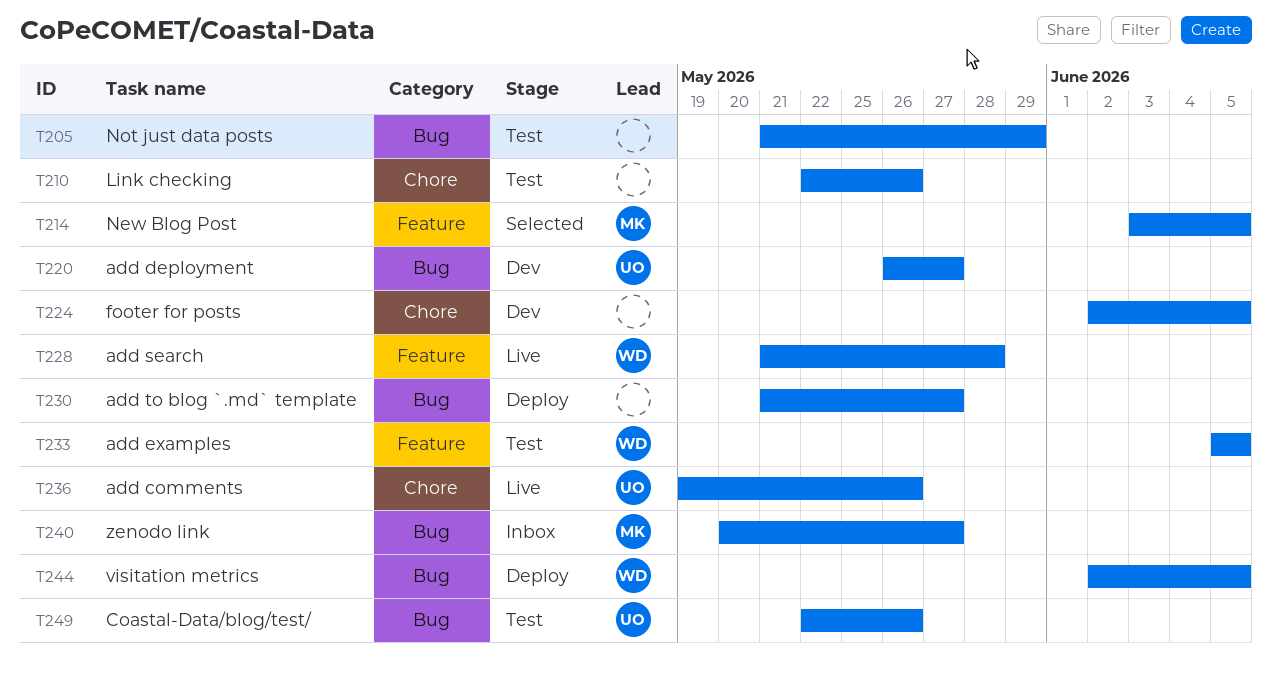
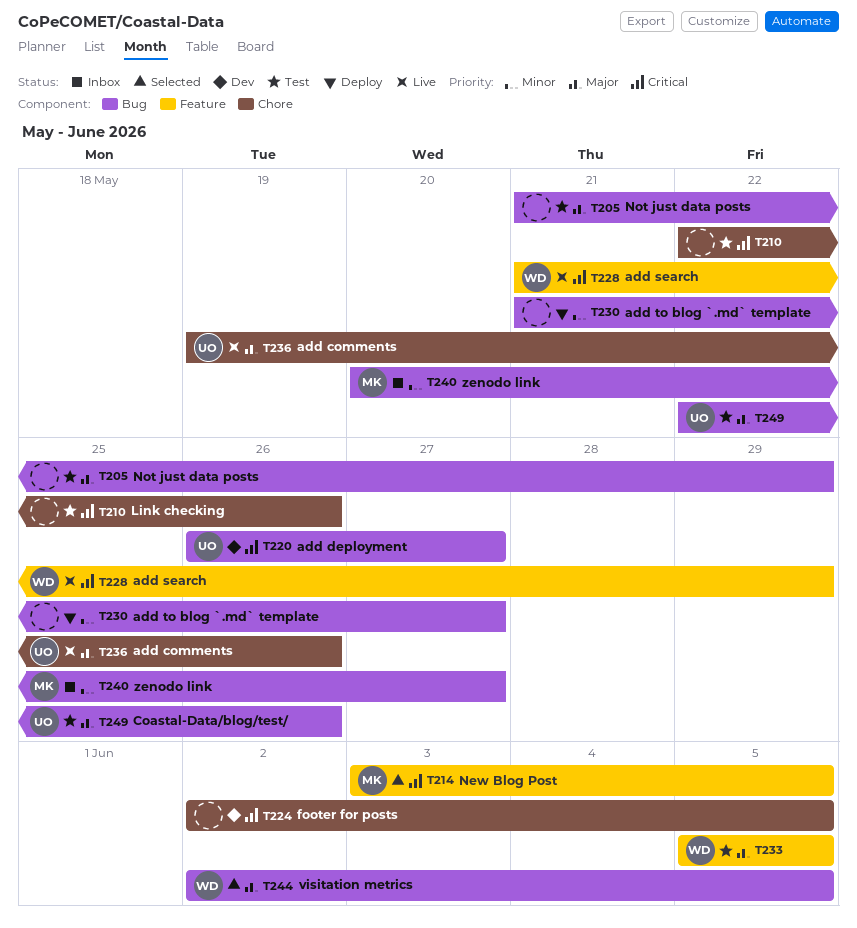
T228, due: May 28 -> May 29
T244, status: Deploy -> Selected

